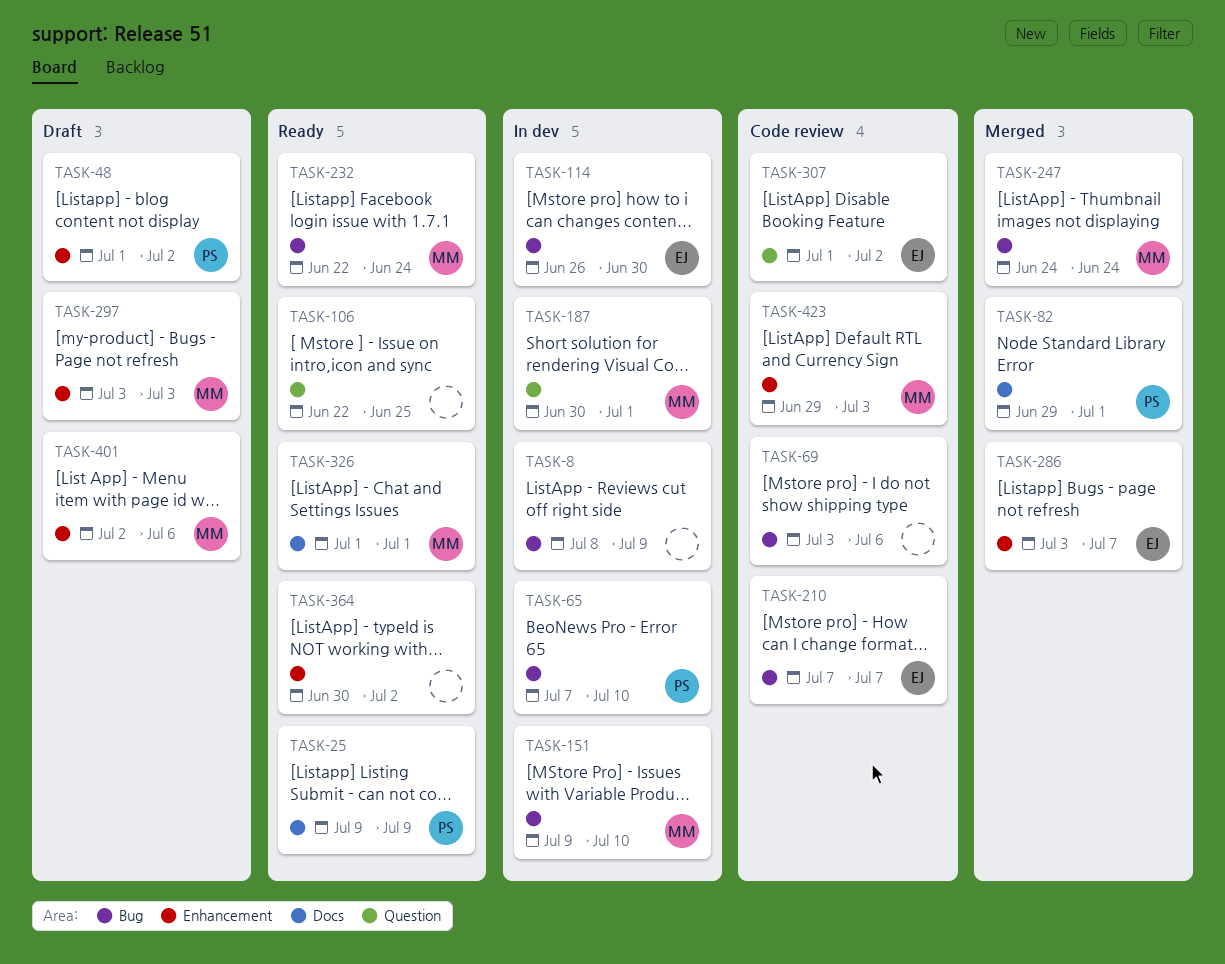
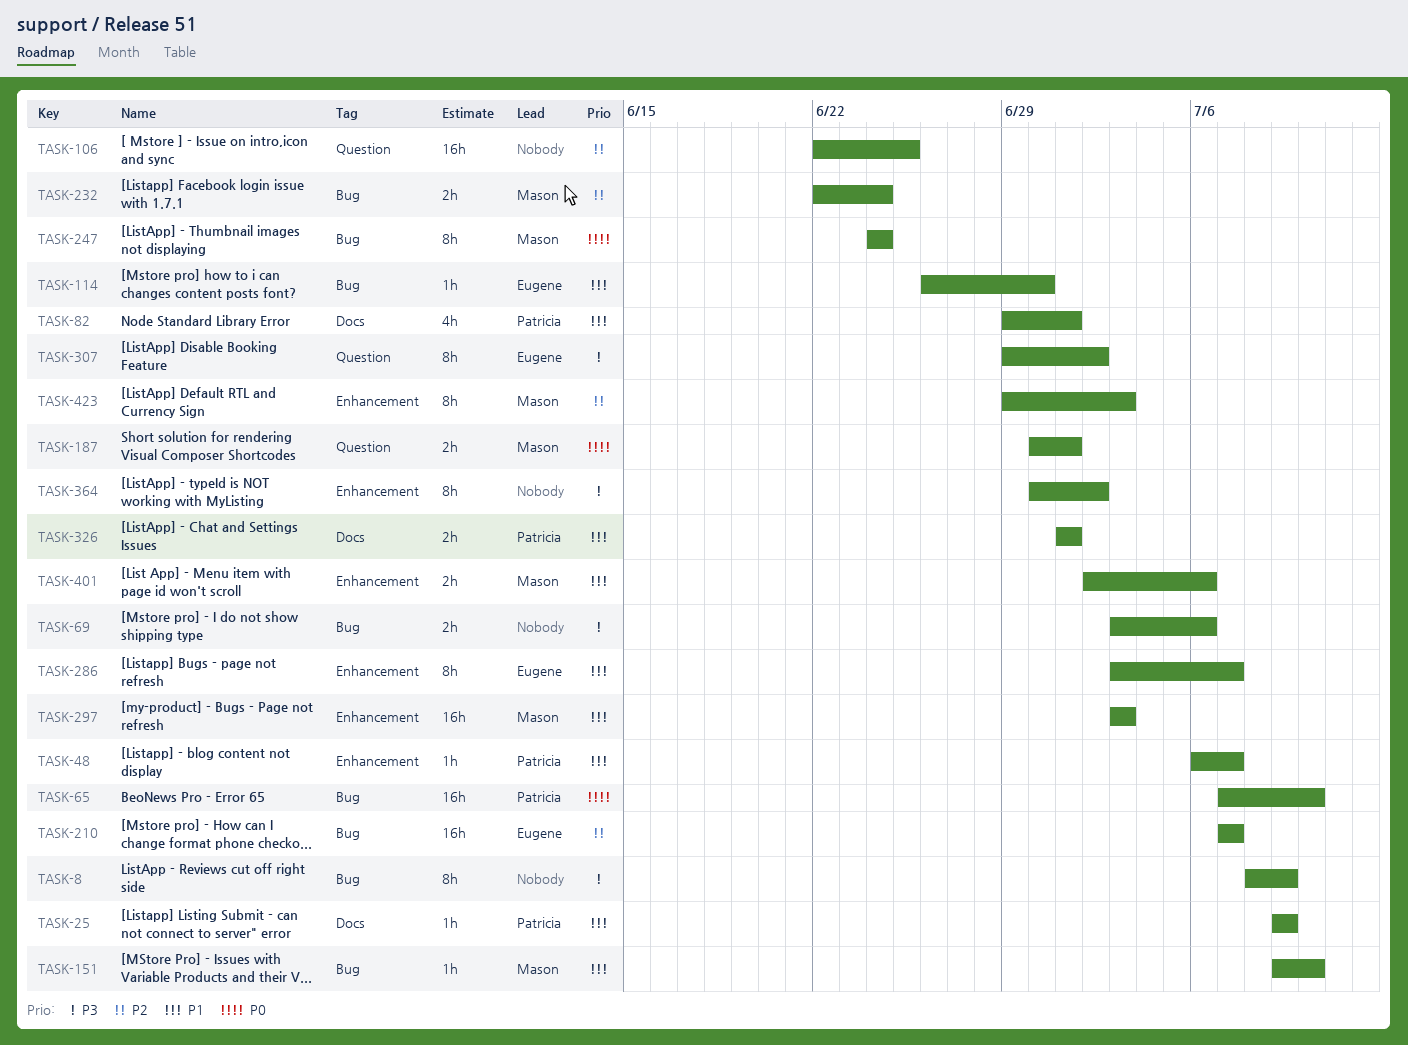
TASK-48, start: Jul 1 -> Jul 6
TASK-48, due: Jul 2 -> Jul 7
TASK-307, start: Jul 1 -> Jun 29
TASK-326, owner: Mason -> Patricia

